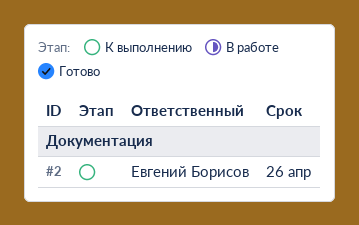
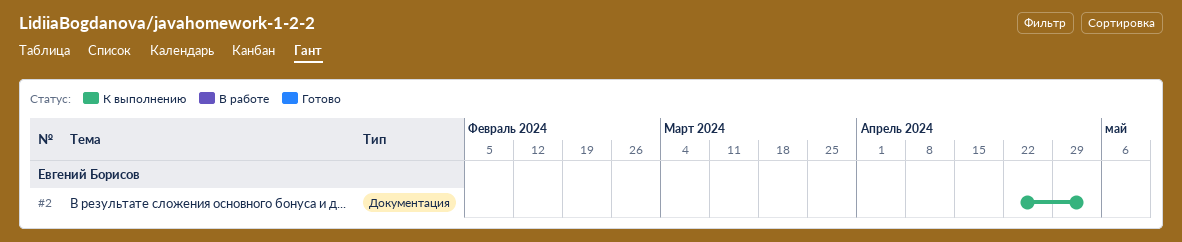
#2, due: Apr 26 -> May 3

